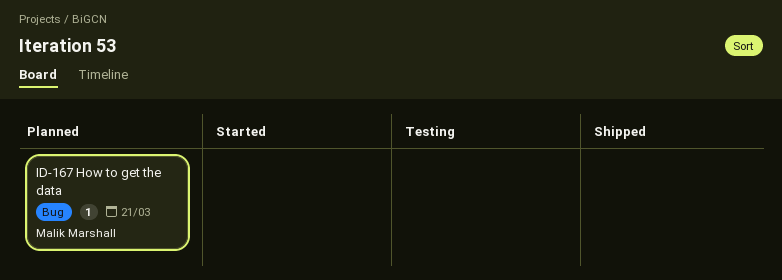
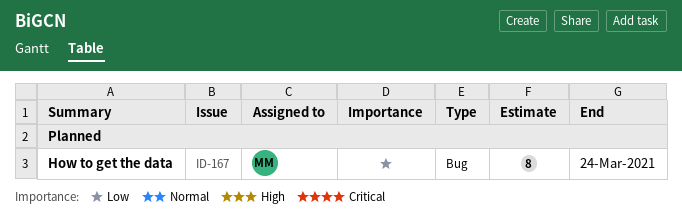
ID-167, estimate: 1 -> 8
ID-167, due: Mar 21 -> Mar 24

